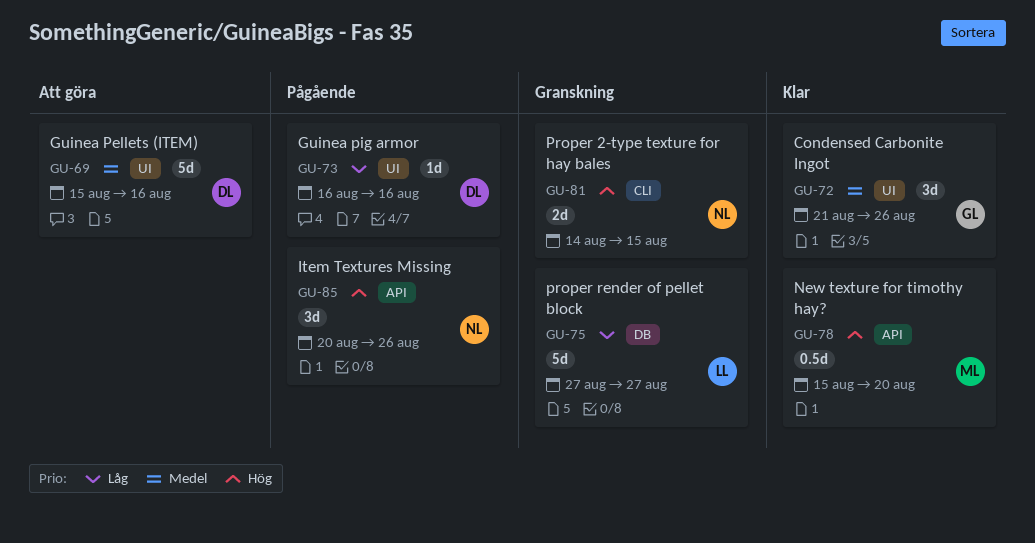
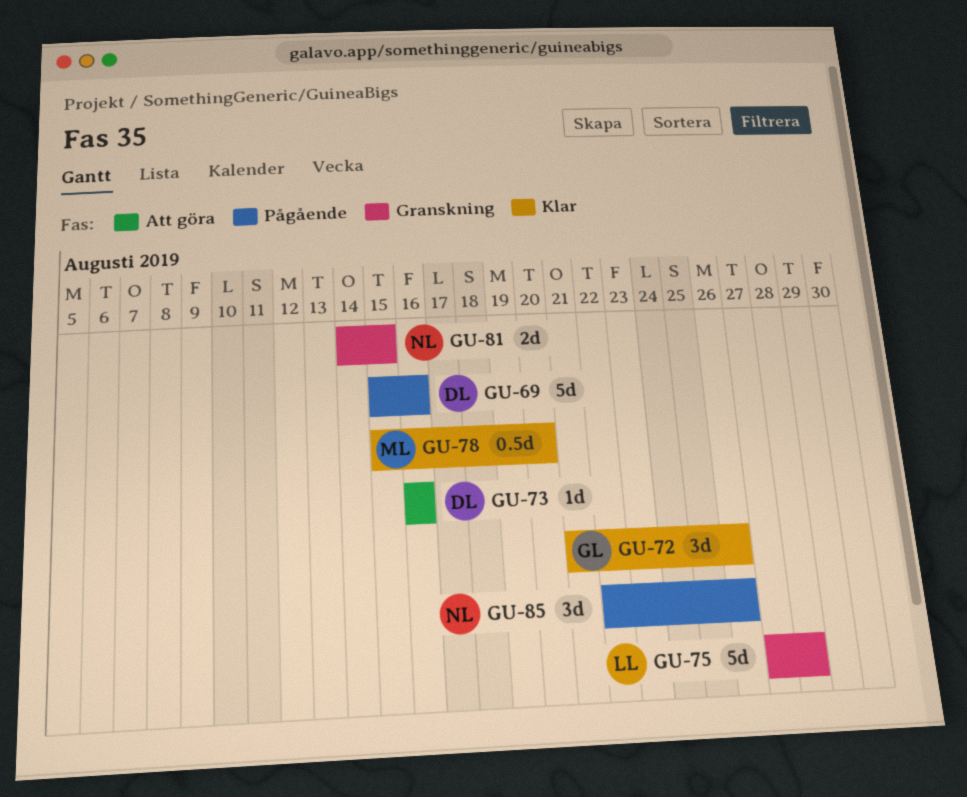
GU-69, status: Att göra -> Pågående
GU-73, status: Pågående -> Att göra
GU-75, due: Aug 27 -> Aug 28
GU-85, start: Aug 20 -> Aug 22

